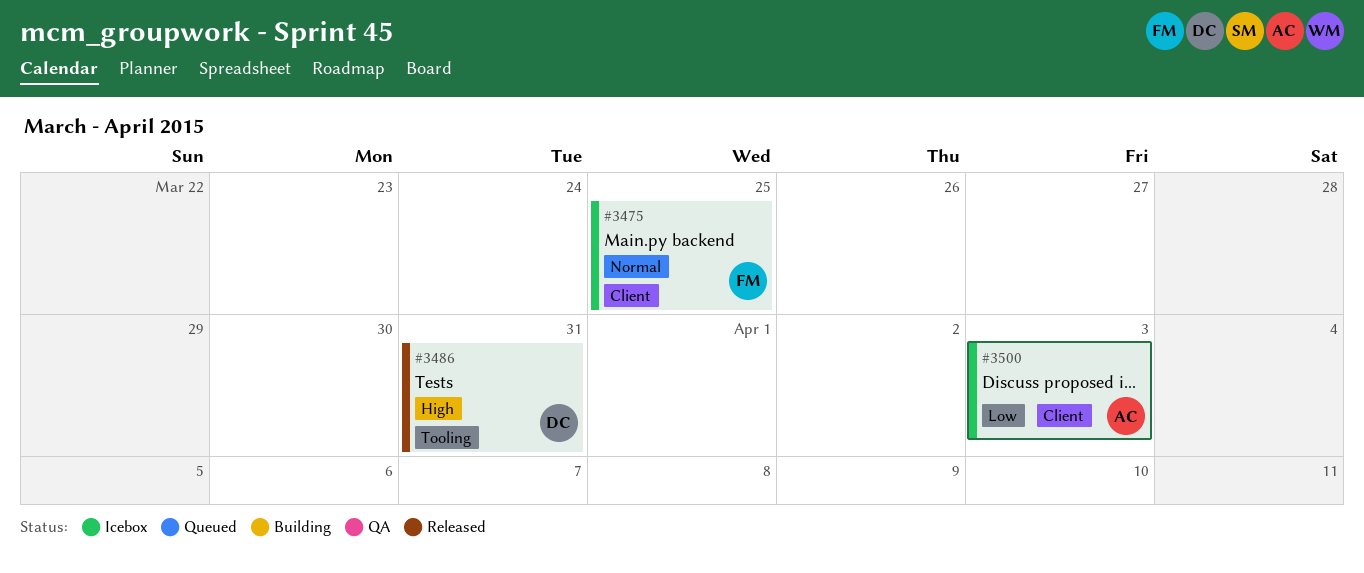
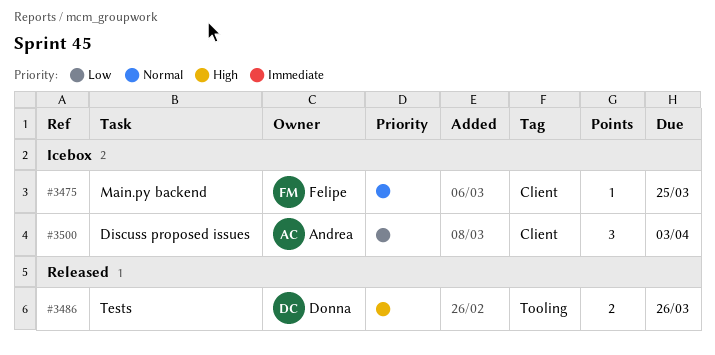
#3486, due: Mar 31 -> Mar 26

